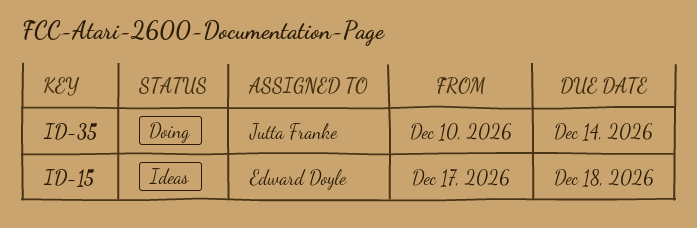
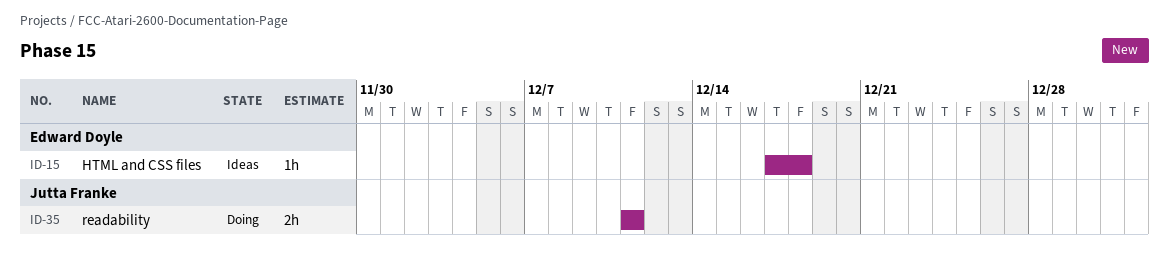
ID-35, start: Dec 10 -> Dec 11
ID-35, due: Dec 14 -> Dec 11

